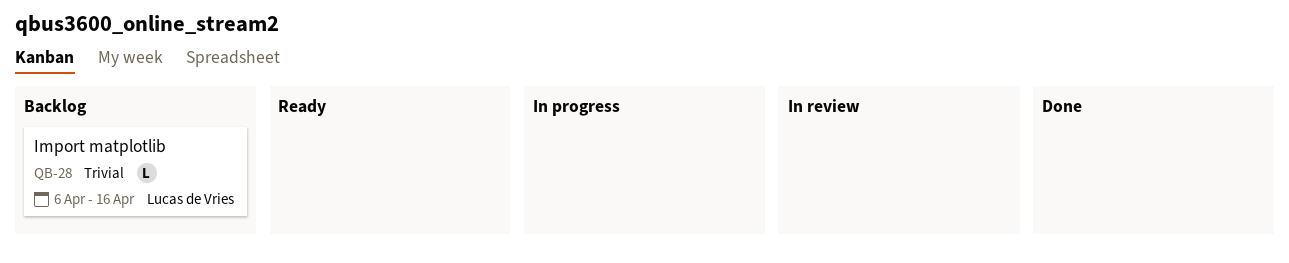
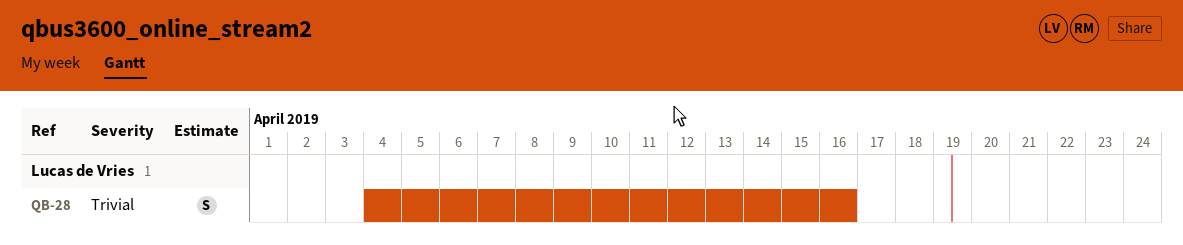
QB-28, estimate: L -> S
QB-28, start: Apr 6 -> Apr 4

